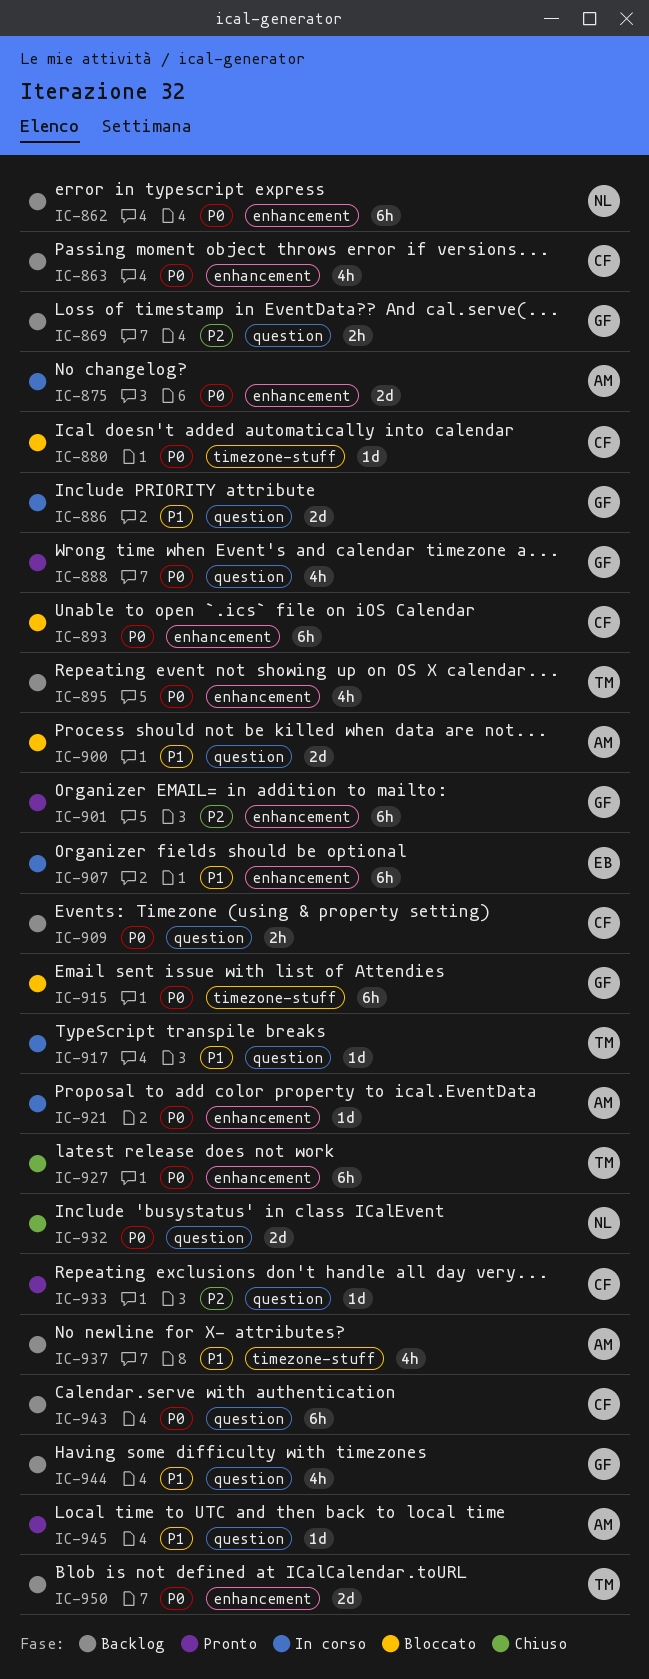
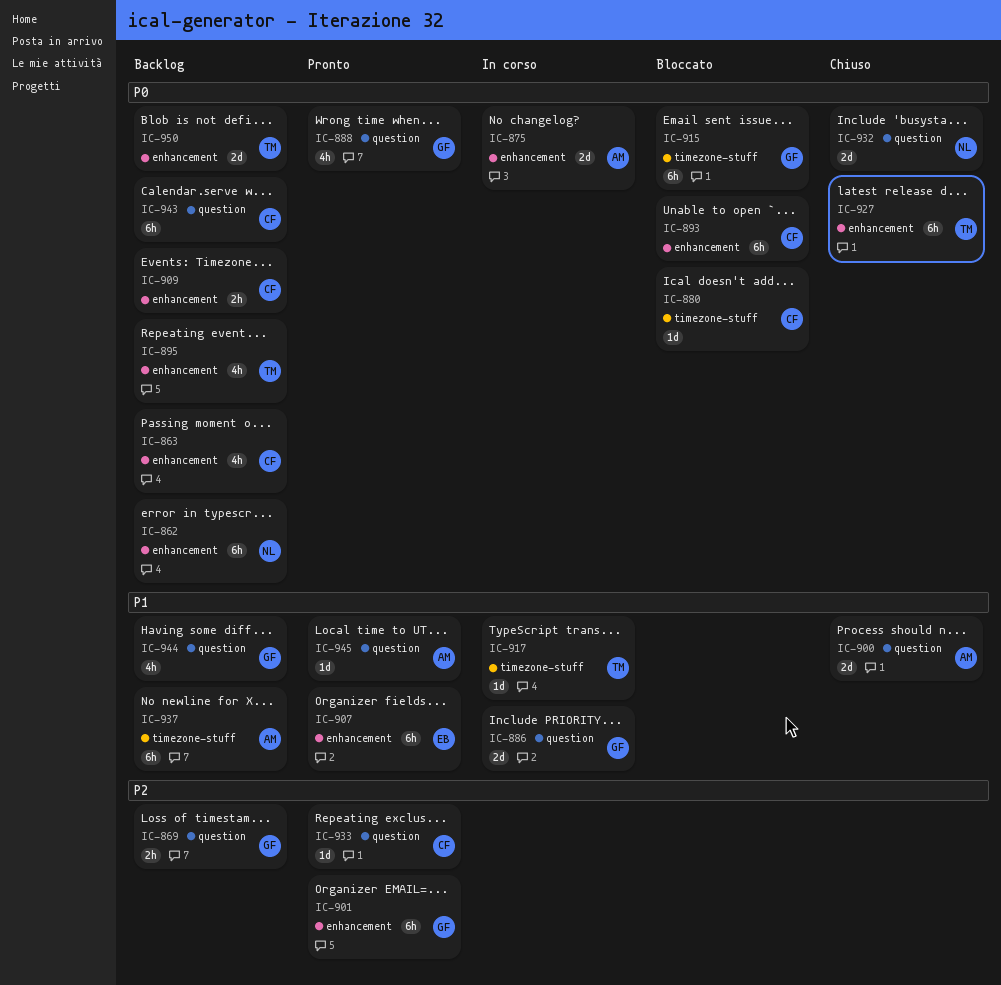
IC-900, status: Bloccato -> Chiuso
IC-907, status: In corso -> Pronto
IC-909, label: question -> enhancement
IC-917, label: question -> timezone-stuff
IC-921: present -> none
IC-937, estimate: 4h -> 6h

